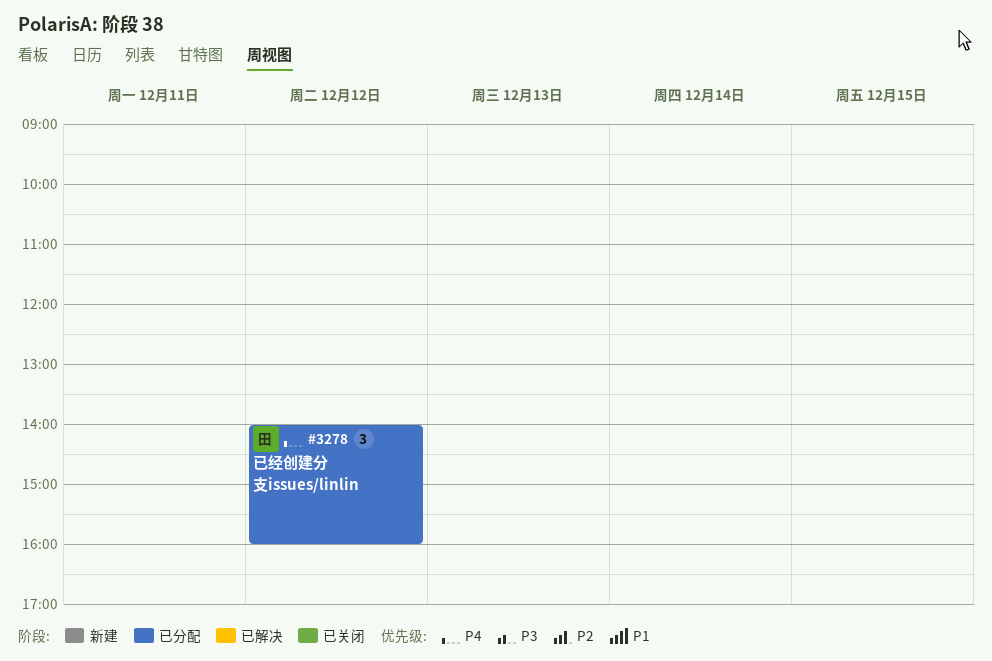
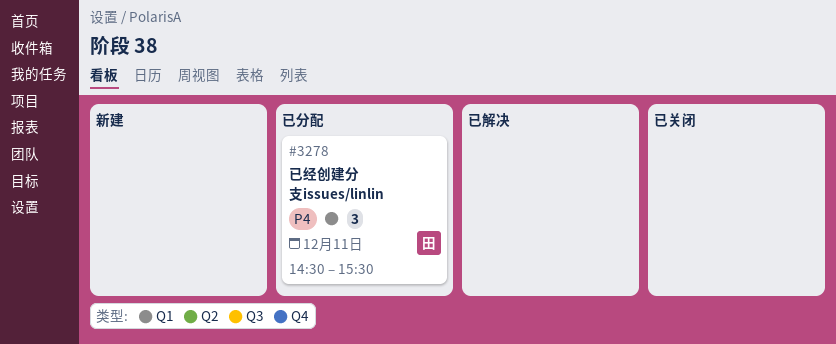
#3278, day: Dec 12 -> Dec 11
#3278, begins: 14:00 -> 14:30
#3278, ends: 16:00 -> 15:30

